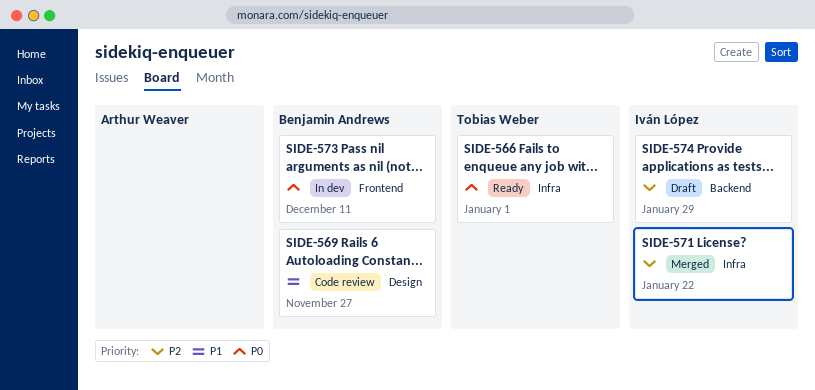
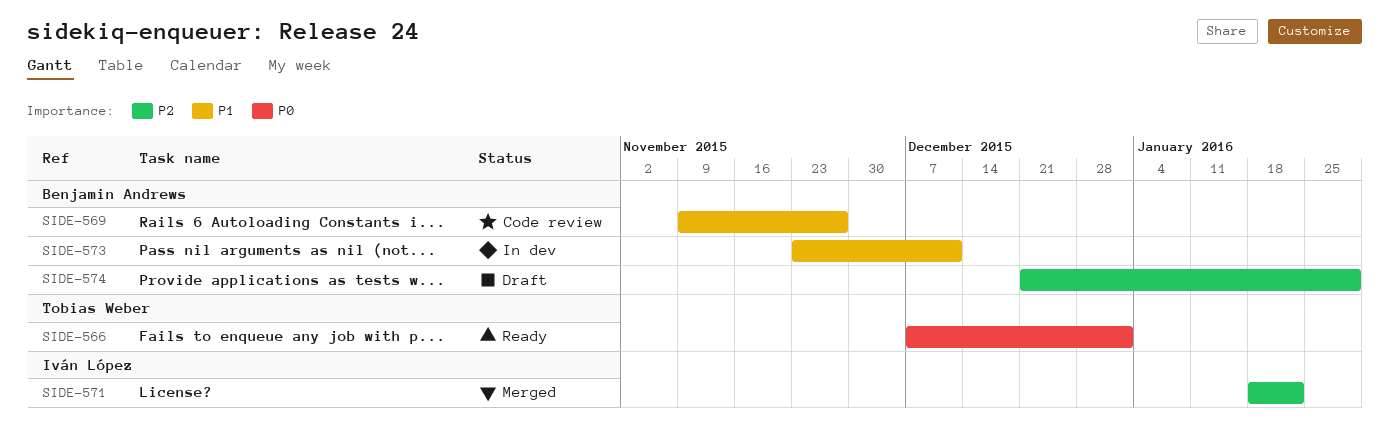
SIDE-573, priority: P0 -> P1
SIDE-574, owner: Iván López -> Benjamin Andrews

